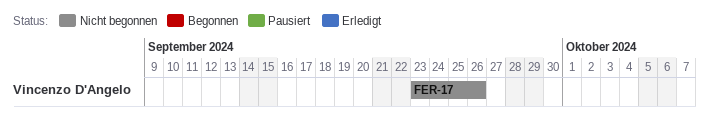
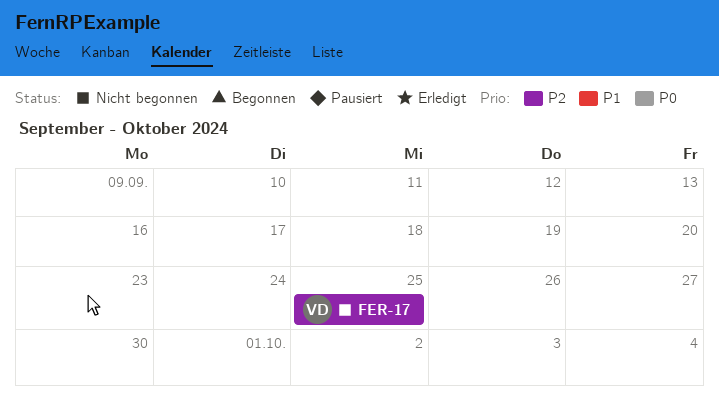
FER-17, start: Sep 23 -> Sep 25
FER-17, due: Sep 26 -> Sep 25

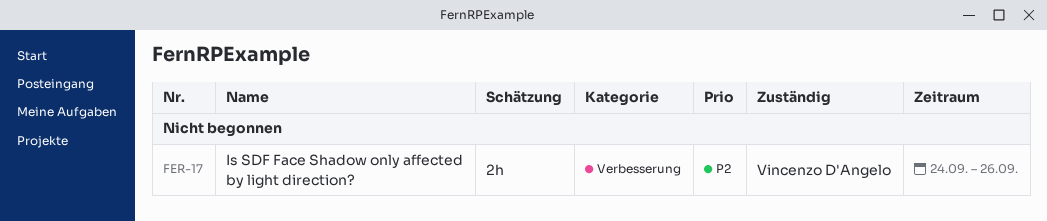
FER-17, start: Sep 25 -> Sep 24
FER-17, due: Sep 25 -> Sep 26

